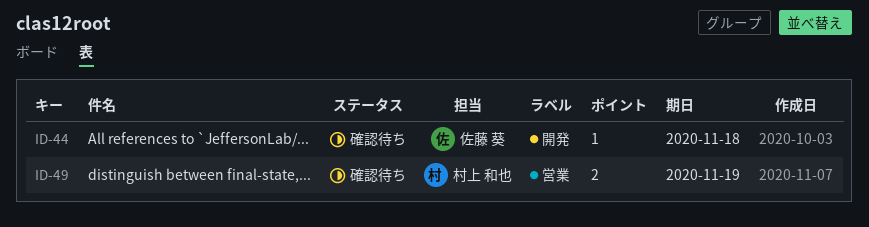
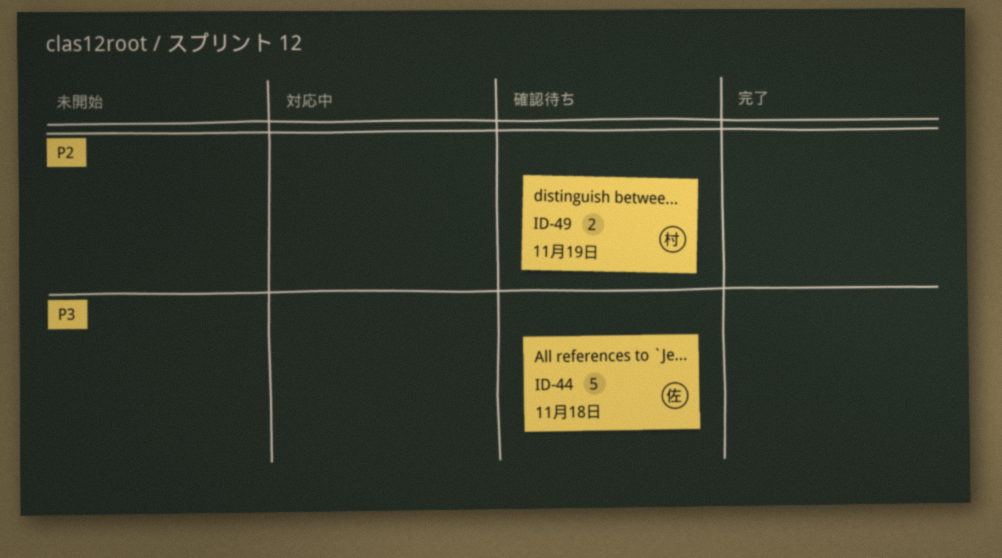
ID-44, estimate: 1 -> 5

